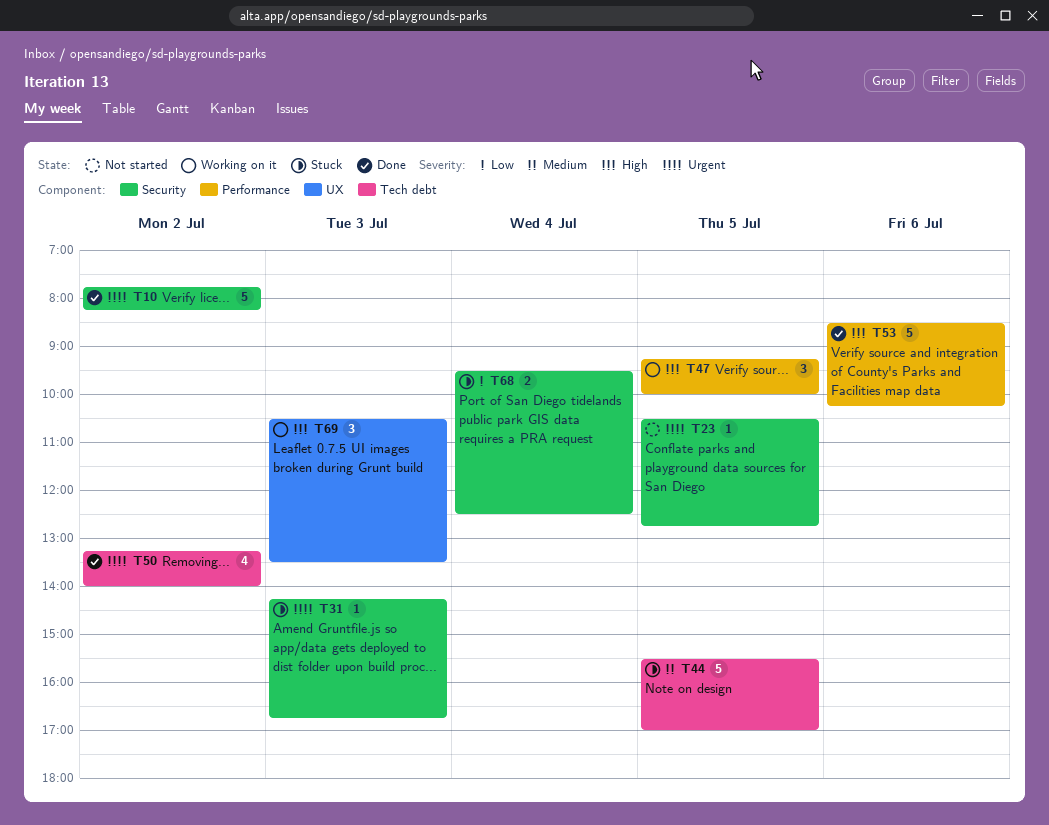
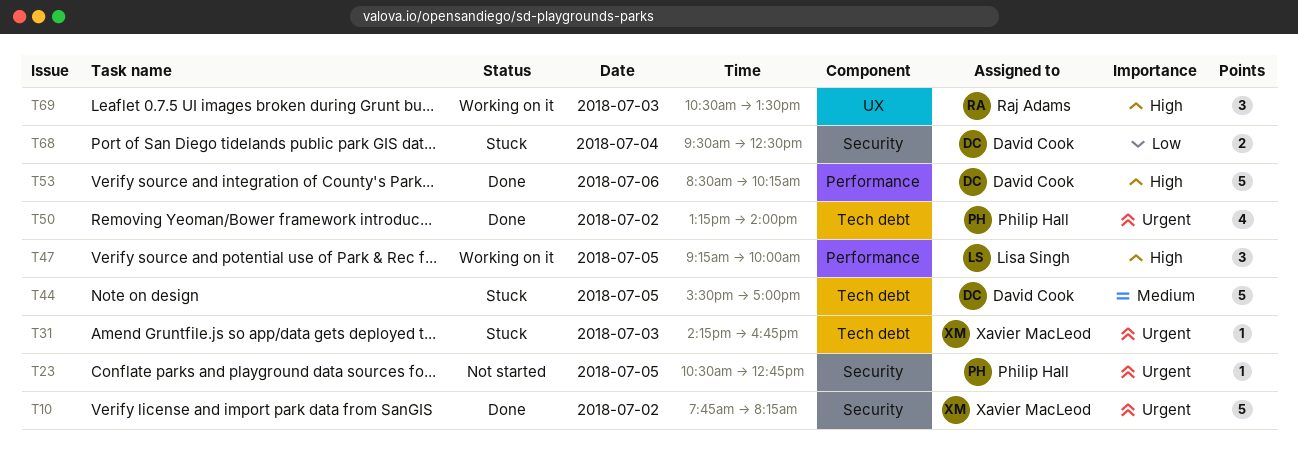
T31, label: Security -> Tech debt

